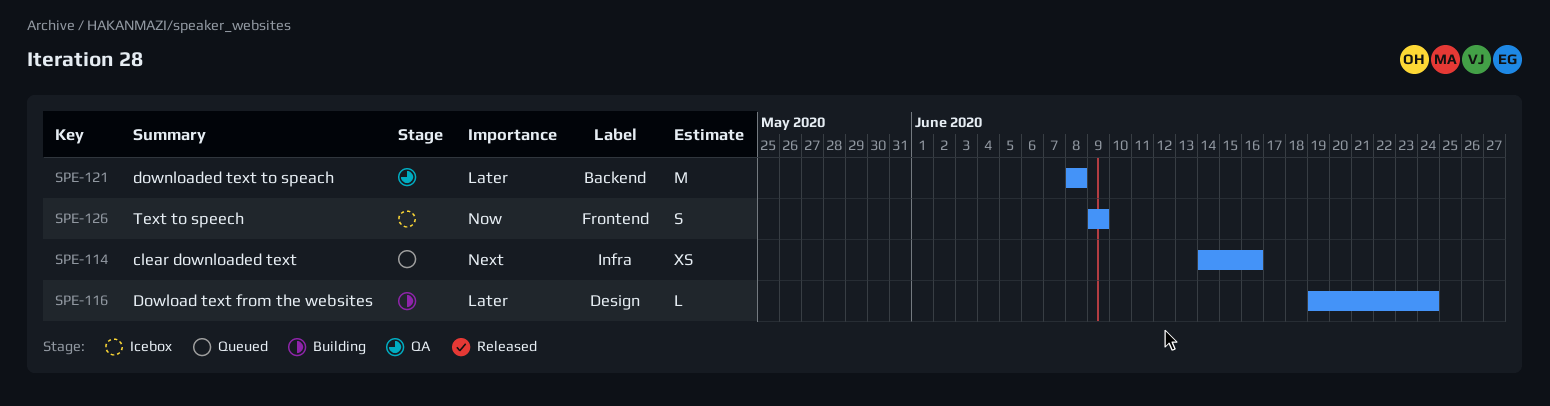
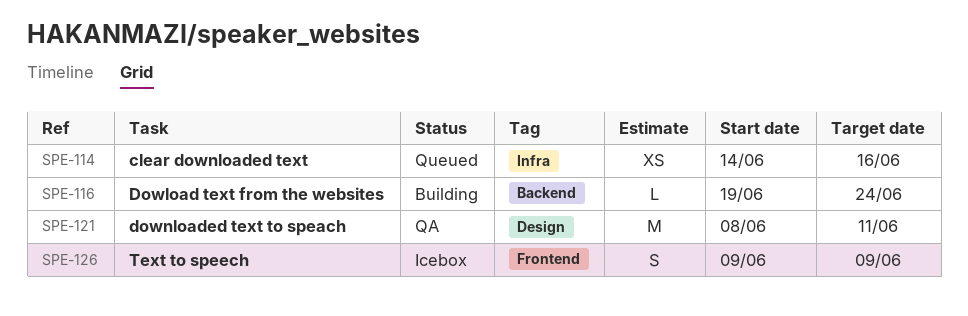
SPE-116, label: Design -> Backend
SPE-121, label: Backend -> Design
SPE-121, due: Jun 8 -> Jun 11

